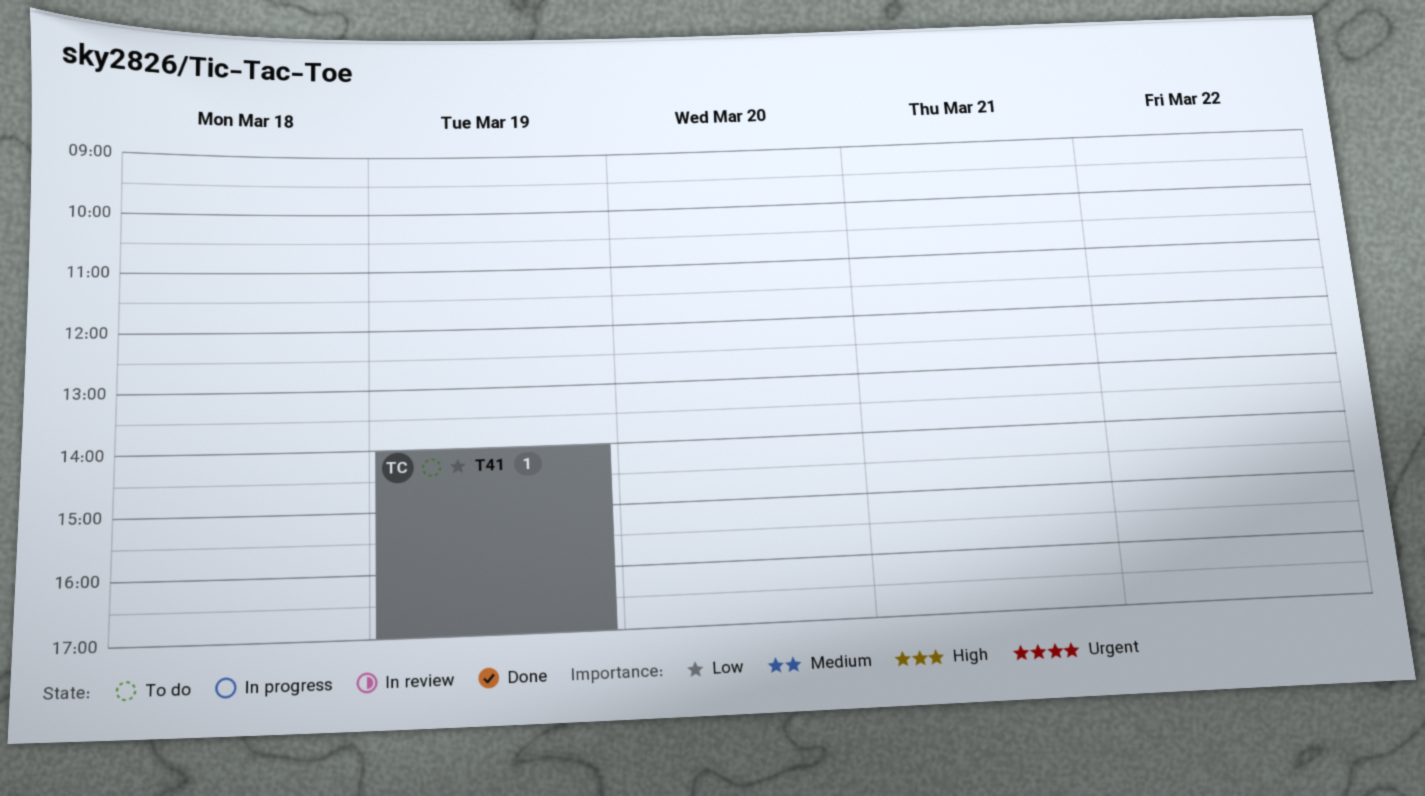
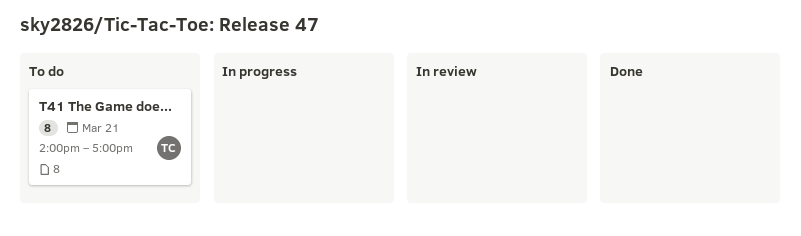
T41, estimate: 1 -> 8
T41, day: Mar 19 -> Mar 21

